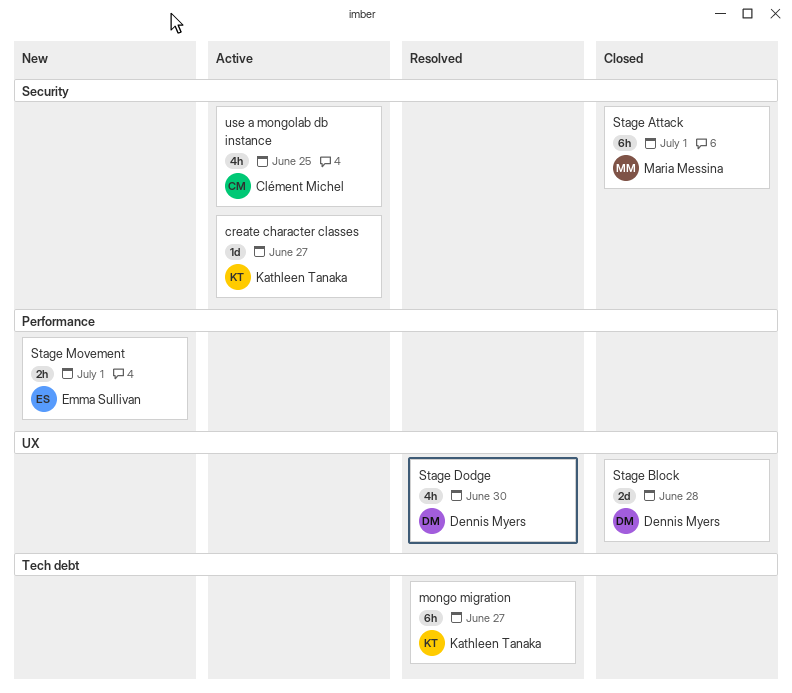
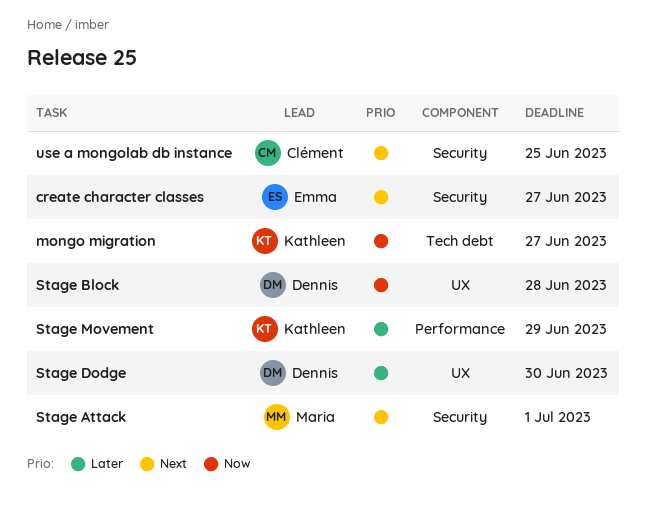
create character classes, owner: Kathleen Tanaka -> Emma Sullivan
Stage Movement, owner: Emma Sullivan -> Kathleen Tanaka
Stage Movement, due: Jul 1 -> Jun 29

